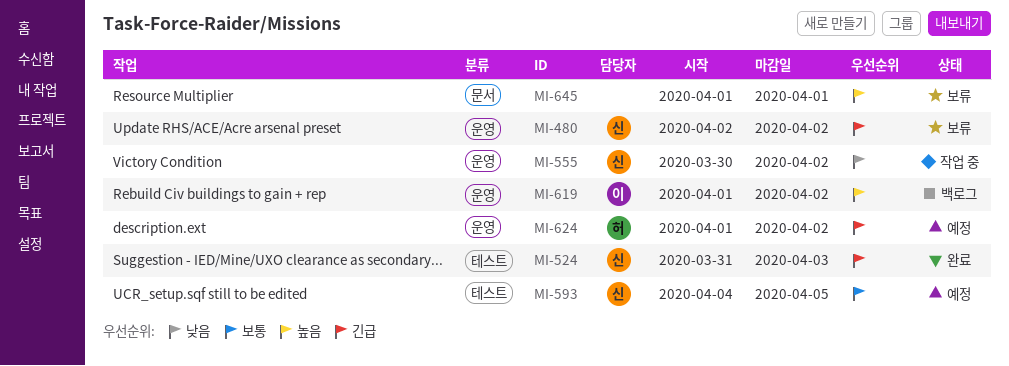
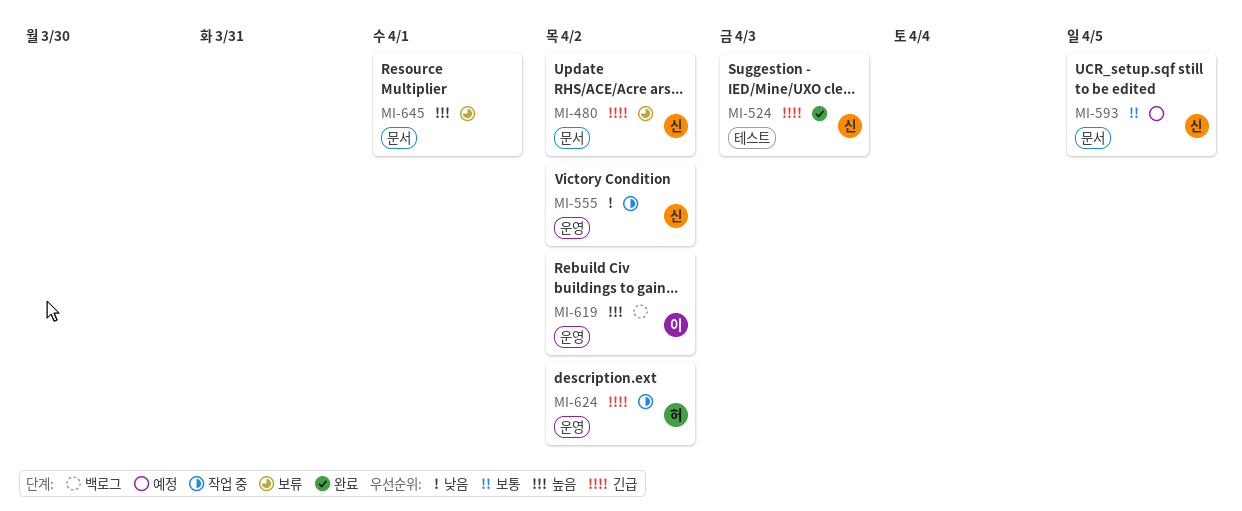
MI-480, label: 운영 -> 문서
MI-593, label: 테스트 -> 문서
MI-624, status: 예정 -> 작업 중

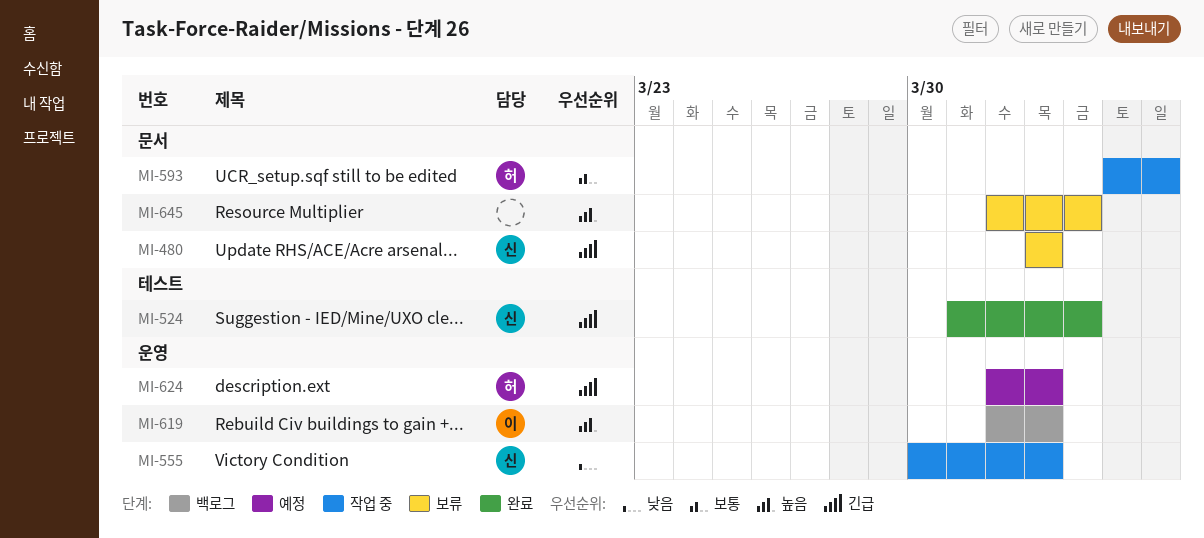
MI-593, status: 예정 -> 작업 중
MI-593, owner: 신 -> 허
MI-624, status: 작업 중 -> 예정
MI-645, due: Apr 1 -> Apr 3

